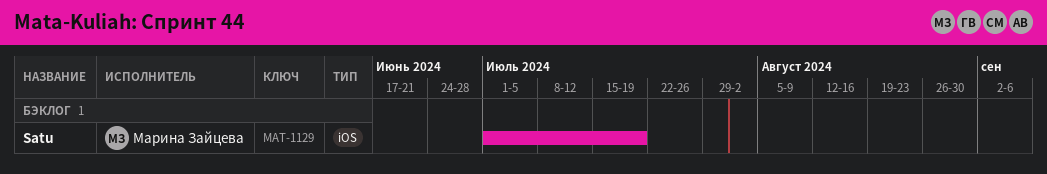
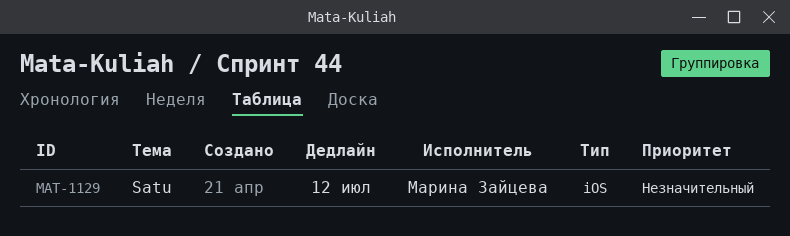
MAT-1129, due: Jul 19 -> Jul 12

